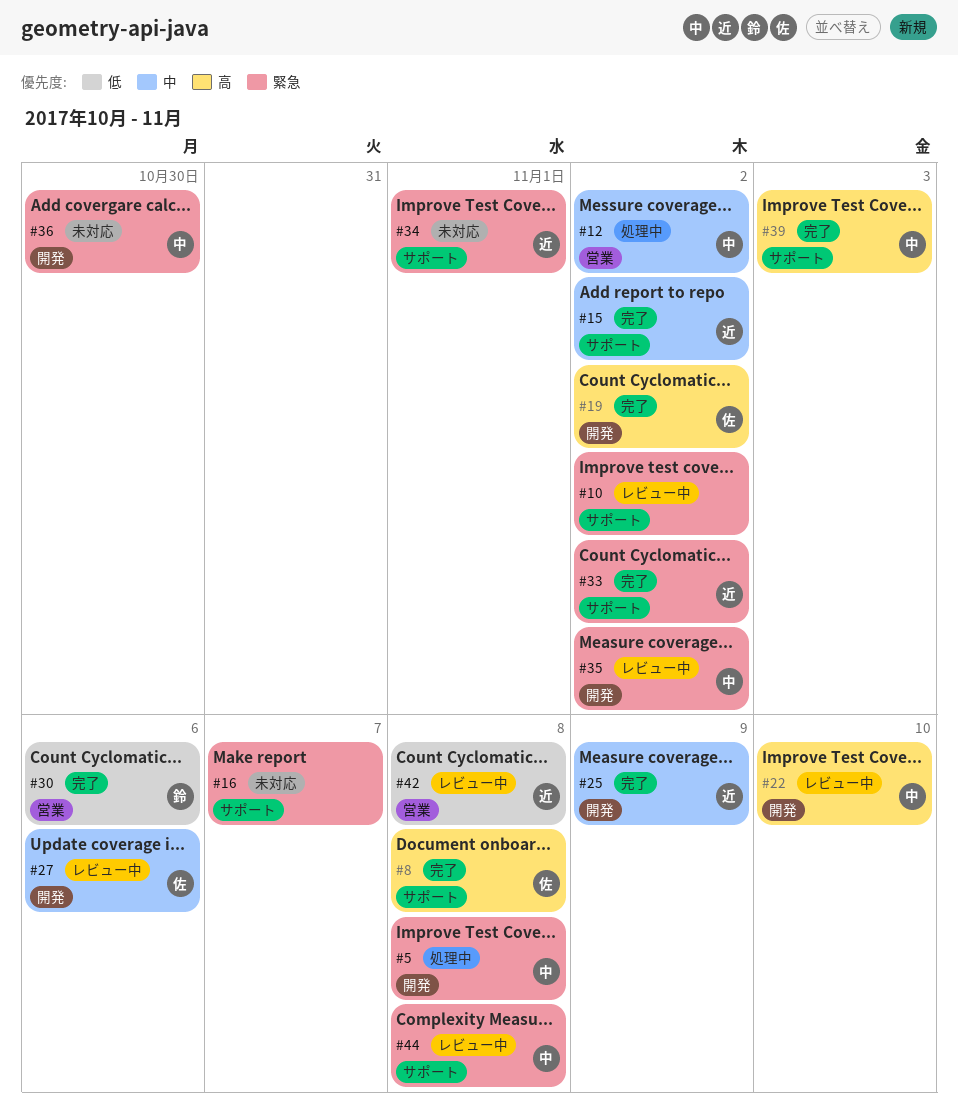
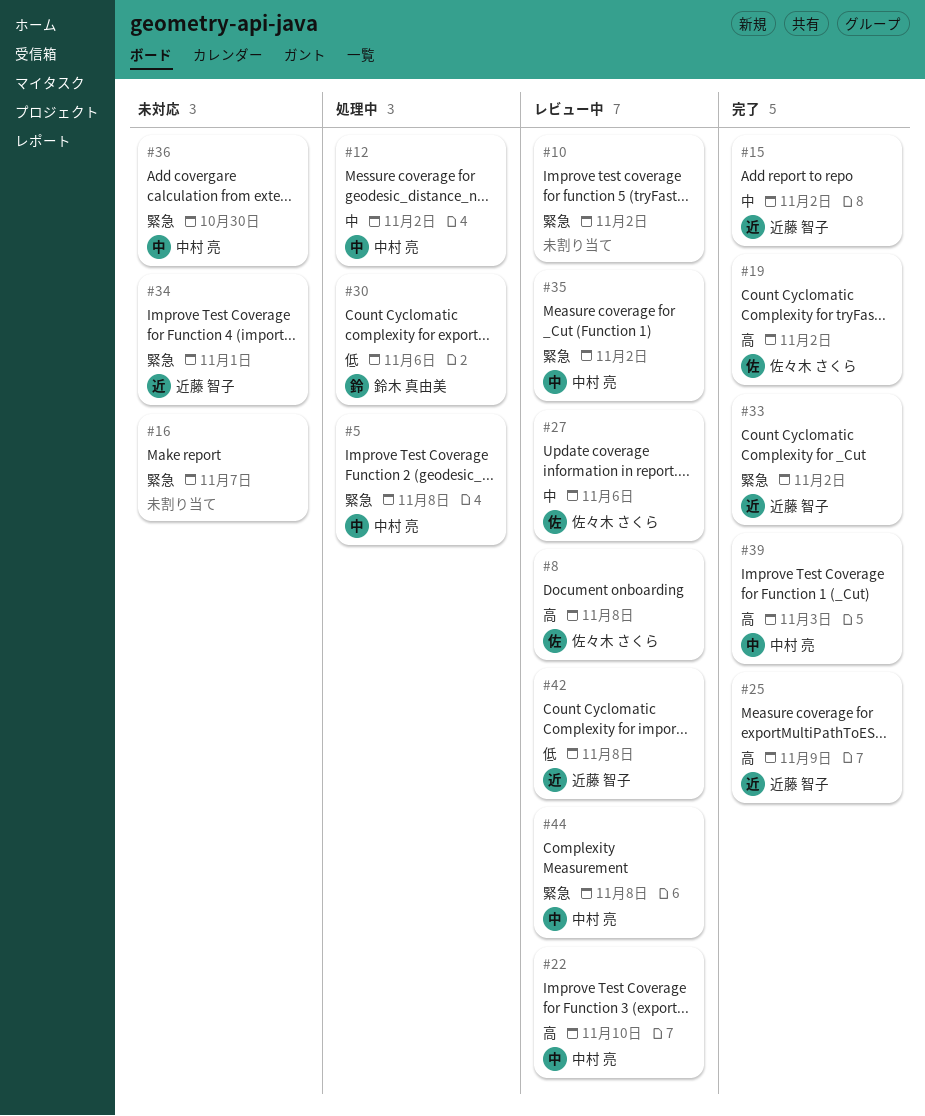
#8, status: 完了 -> レビュー中
#25, priority: 中 -> 高
#30, status: 完了 -> 処理中

